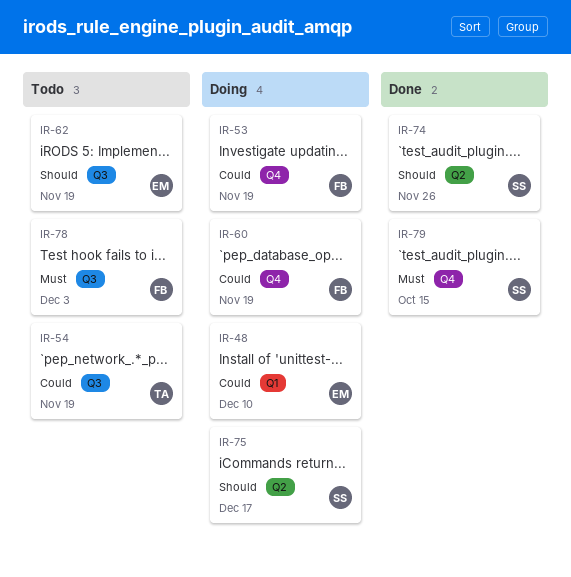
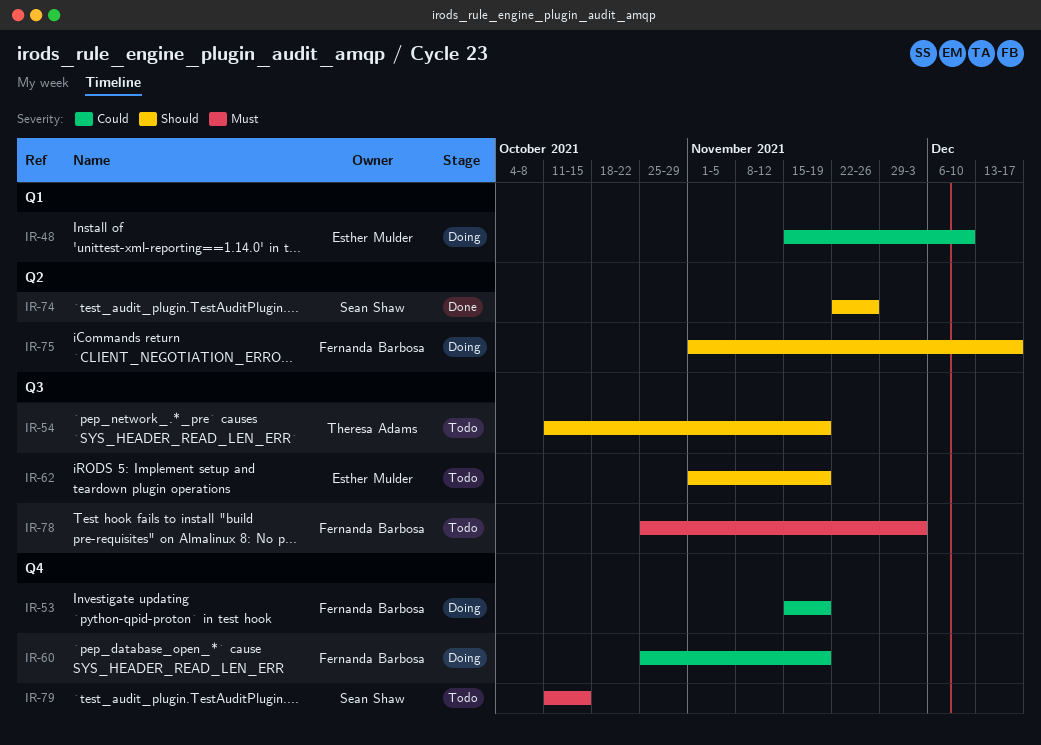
IR-54, priority: Could -> Should
IR-75, owner: Sean Shaw -> Fernanda Barbosa
IR-79, status: Done -> Todo

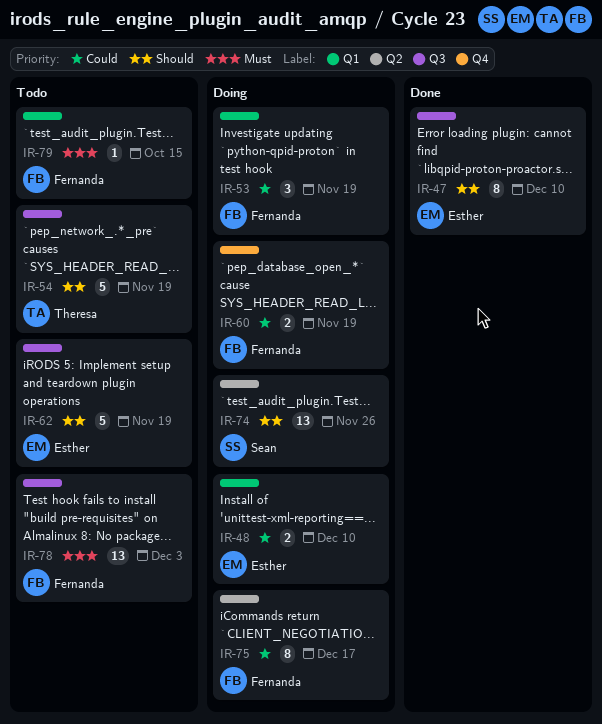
IR-47: none -> present
IR-53, label: Q4 -> Q1
IR-74, status: Done -> Doing
IR-75, priority: Should -> Could
IR-79, owner: Sean Shaw -> Fernanda Barbosa
IR-79, label: Q4 -> Q1

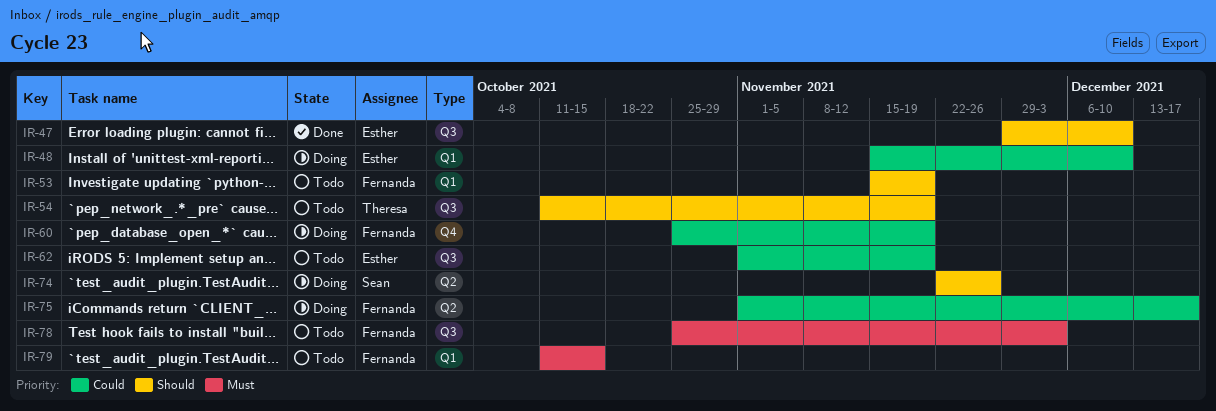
IR-53, status: Doing -> Todo
IR-53, priority: Could -> Should
IR-62, priority: Should -> Could

